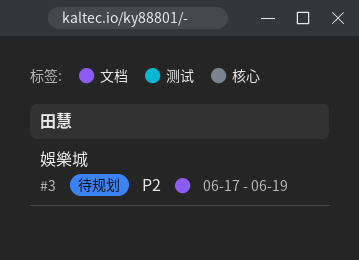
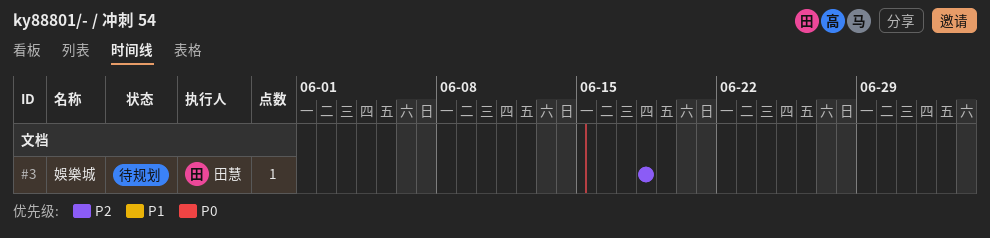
#3, start: Jun 17 -> Jun 18
#3, due: Jun 19 -> Jun 18

